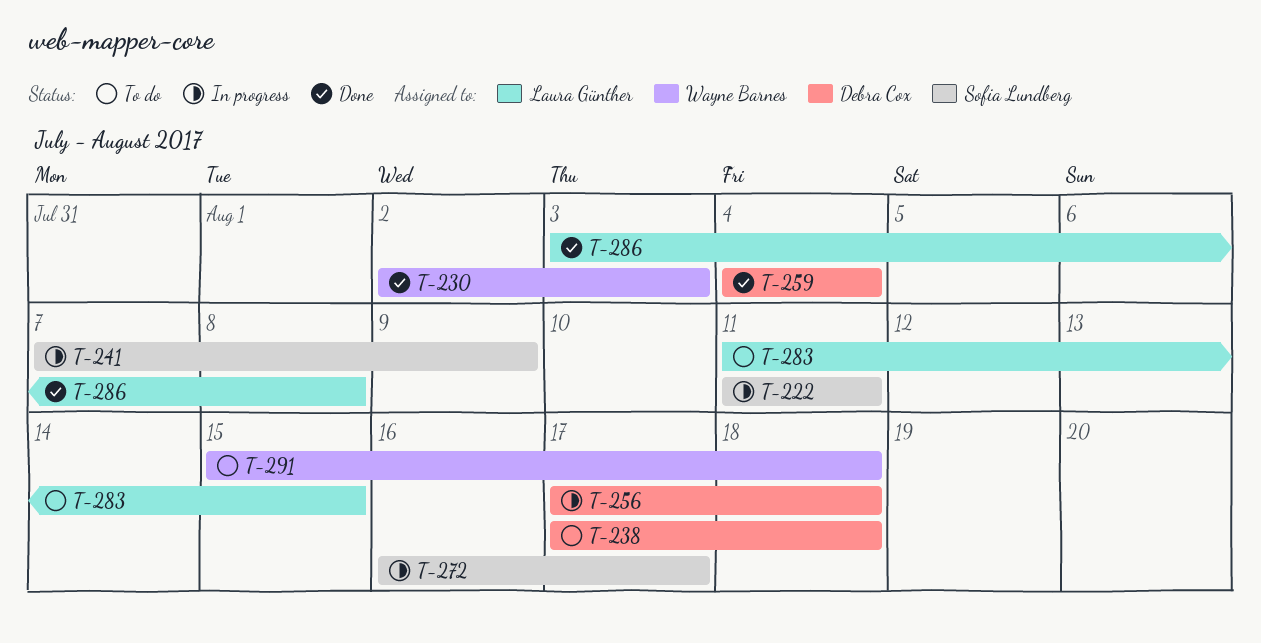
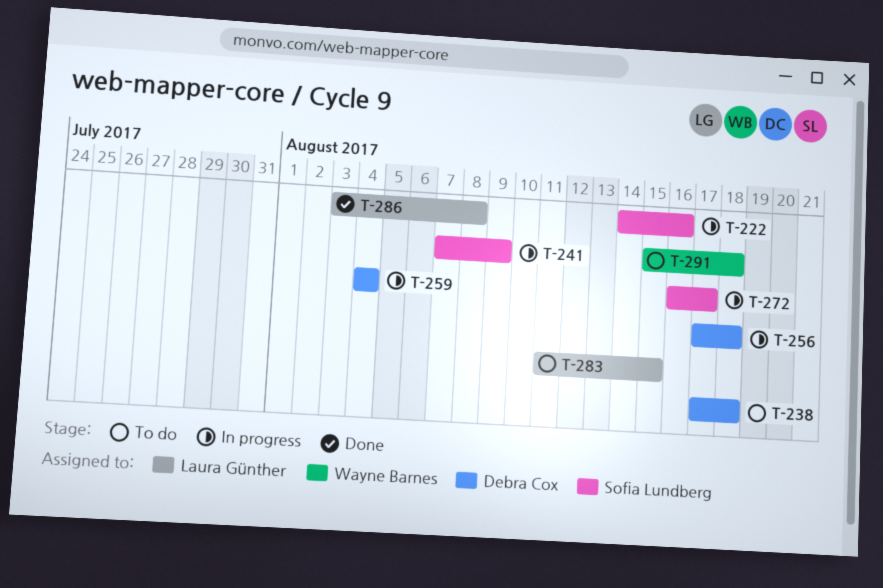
T-222, start: Aug 11 -> Aug 14
T-222, due: Aug 11 -> Aug 16
T-230: present -> none
T-259, status: Done -> In progress

